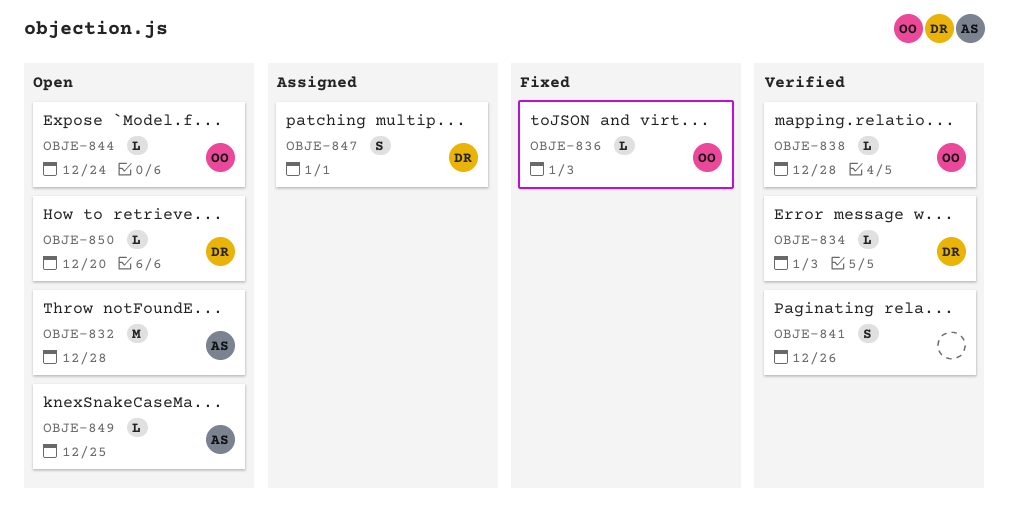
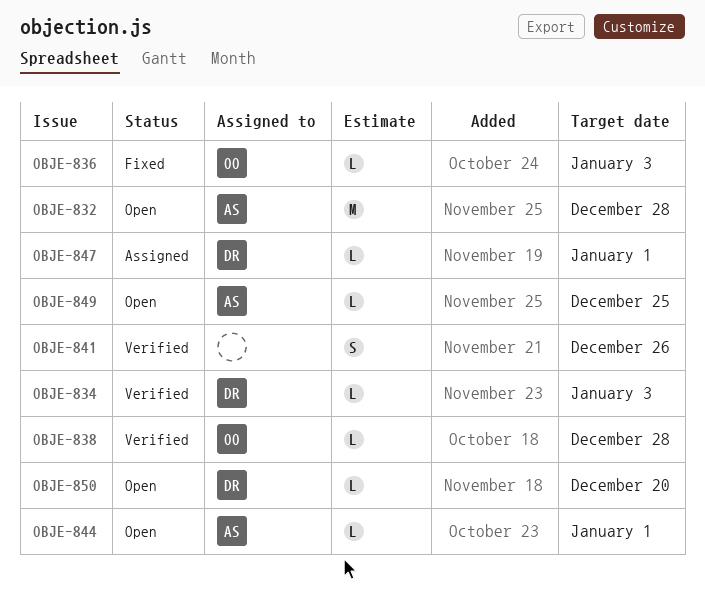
OBJE-844, owner: OO -> AS
OBJE-844, due: Dec 24 -> Jan 1
OBJE-847, estimate: S -> L

